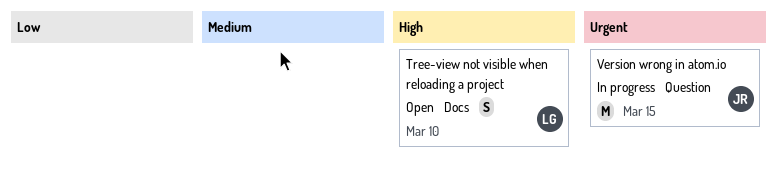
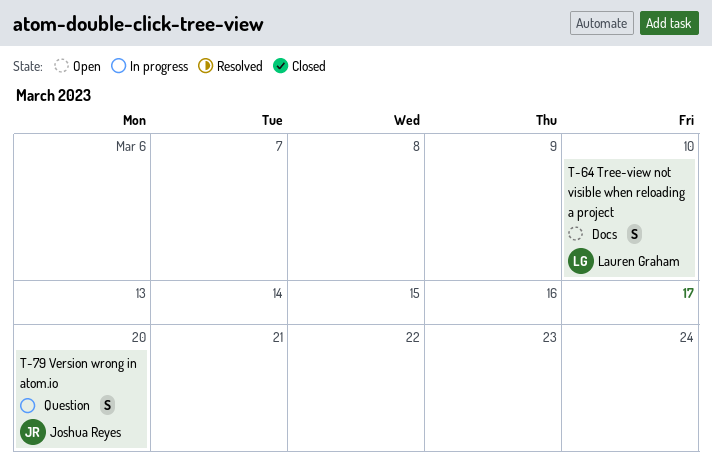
Version wrong in atom.io, estimate: M -> S
Version wrong in atom.io, due: Mar 15 -> Mar 20

